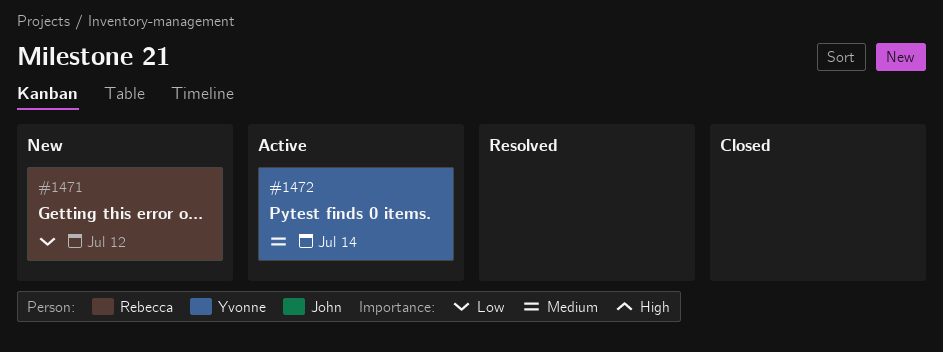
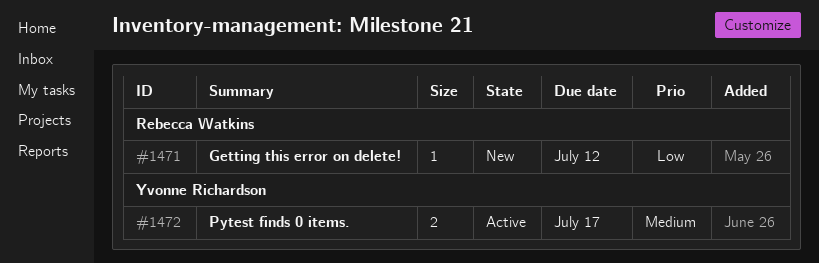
#1472, due: Jul 14 -> Jul 17

